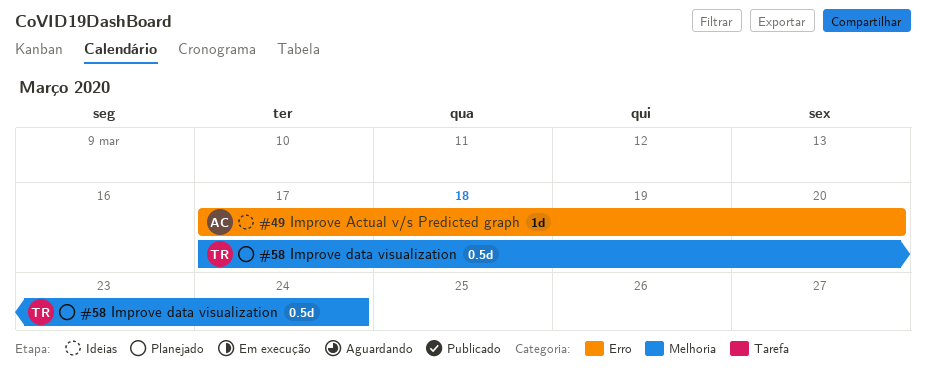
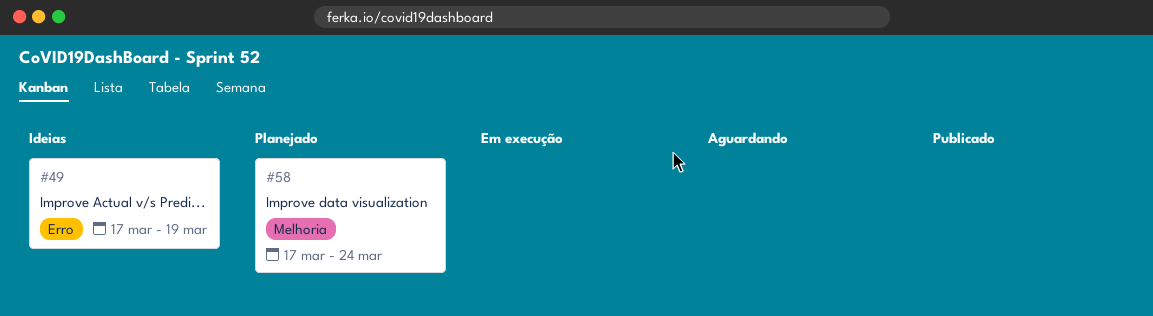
#49, due: Mar 20 -> Mar 19

